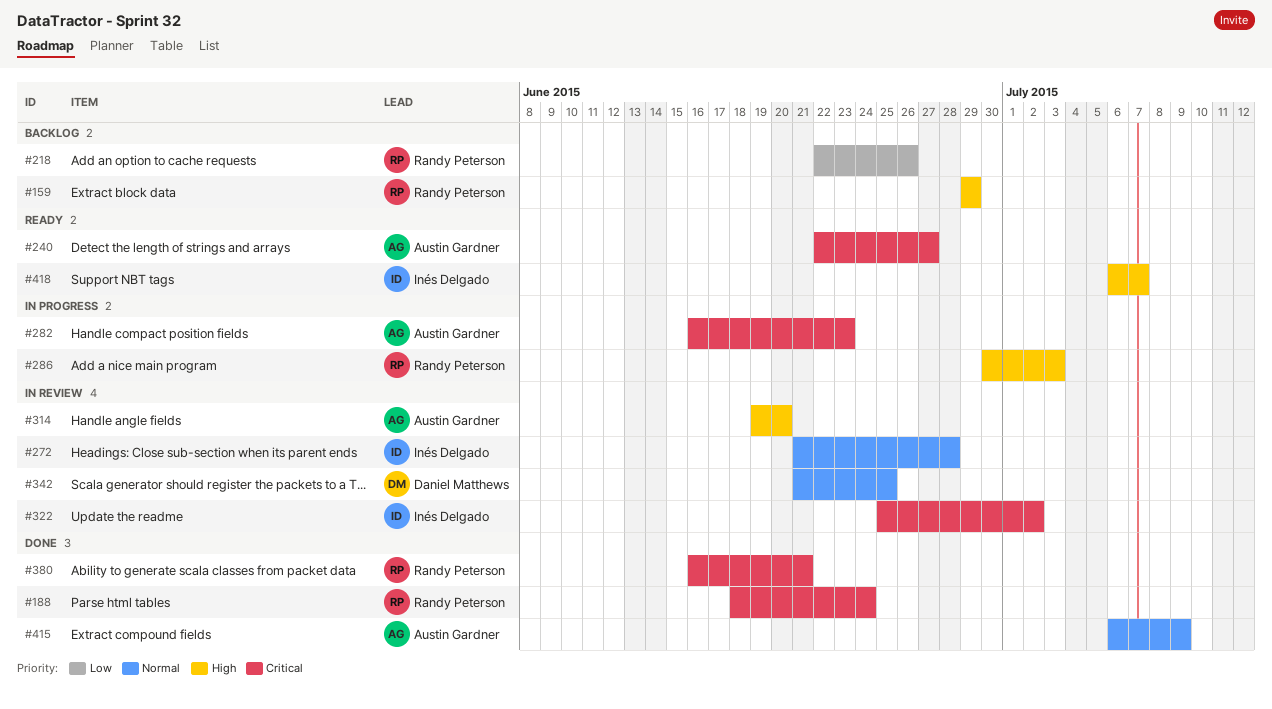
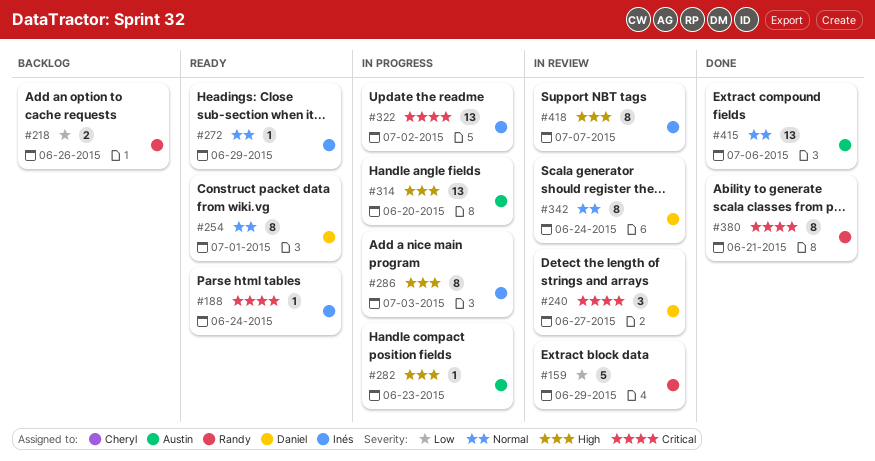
#159, status: Backlog -> In review
#159, priority: High -> Low
#188, status: Done -> Ready
#188, owner: Randy Peterson -> Inés Delgado
#240, status: Ready -> In review
#240, owner: Austin Gardner -> Daniel Matthews
#254: none -> present
#272, status: In review -> Ready
#272, due: Jun 28 -> Jun 29
#282, priority: Critical -> High
#286, owner: Randy Peterson -> Inés Delgado
#314, status: In review -> In progress
#322, status: In review -> In progress
#342, due: Jun 25 -> Jun 24
#415, due: Jul 9 -> Jul 6
#418, status: Ready -> In review

